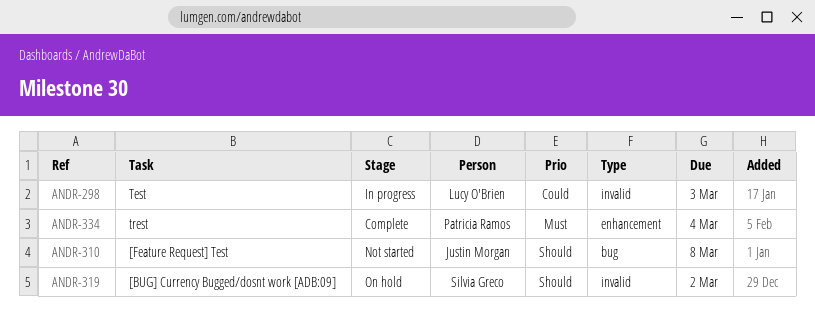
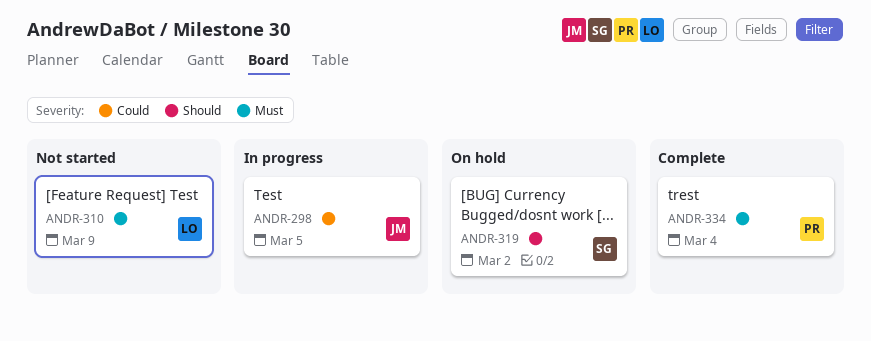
ANDR-298, owner: Lucy O'Brien -> Justin Morgan
ANDR-298, due: Mar 3 -> Mar 5
ANDR-310, owner: Justin Morgan -> Lucy O'Brien
ANDR-310, priority: Should -> Must
ANDR-310, due: Mar 8 -> Mar 9

